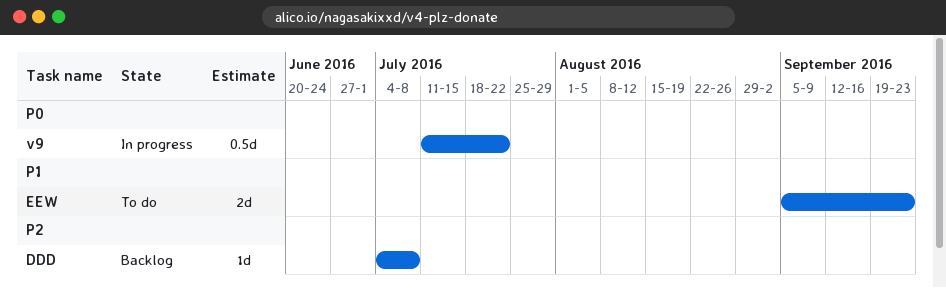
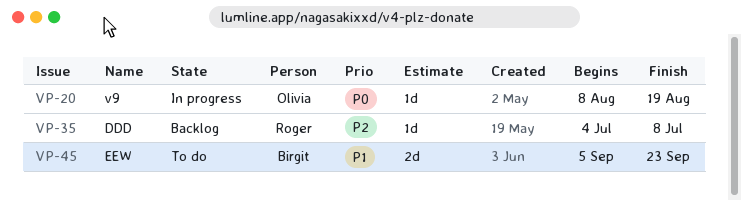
v9, estimate: 0.5d -> 1d
v9, start: Jul 11 -> Aug 8
v9, due: Jul 22 -> Aug 19

